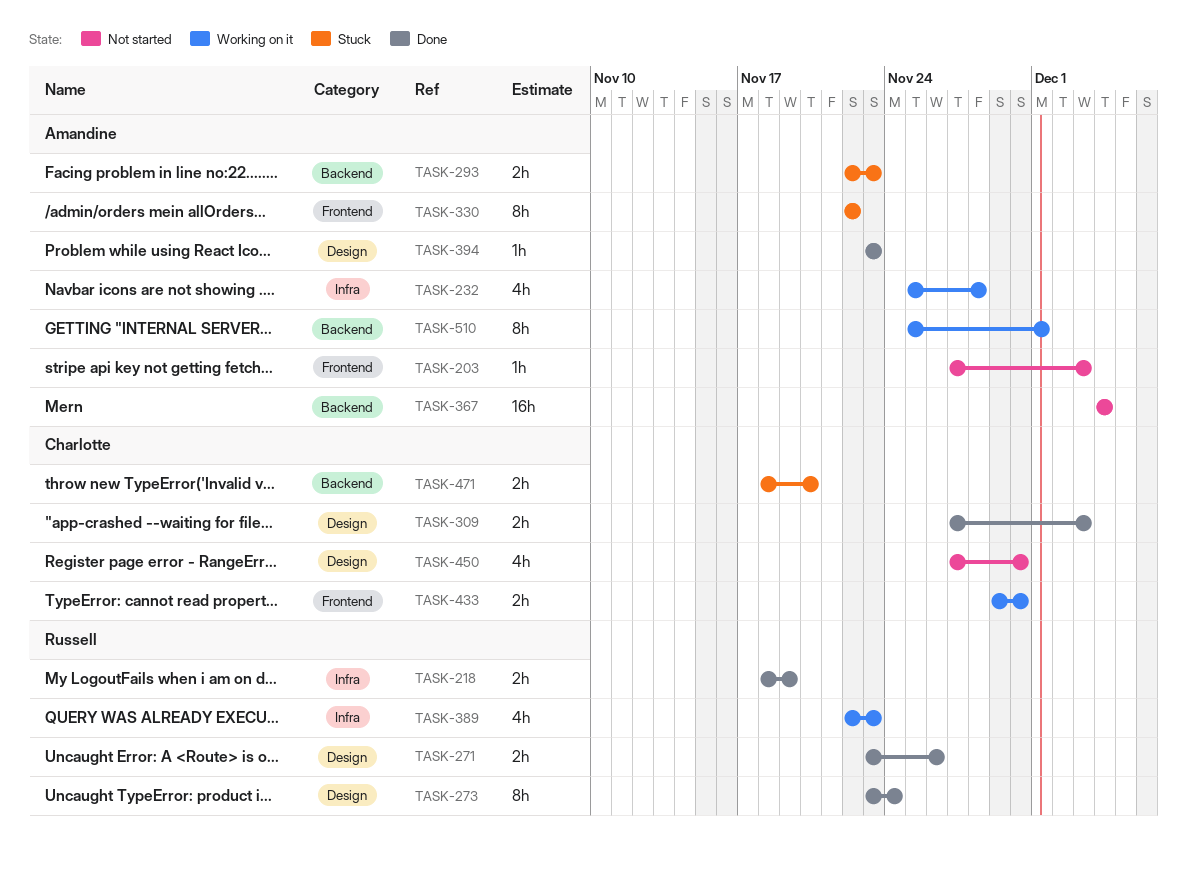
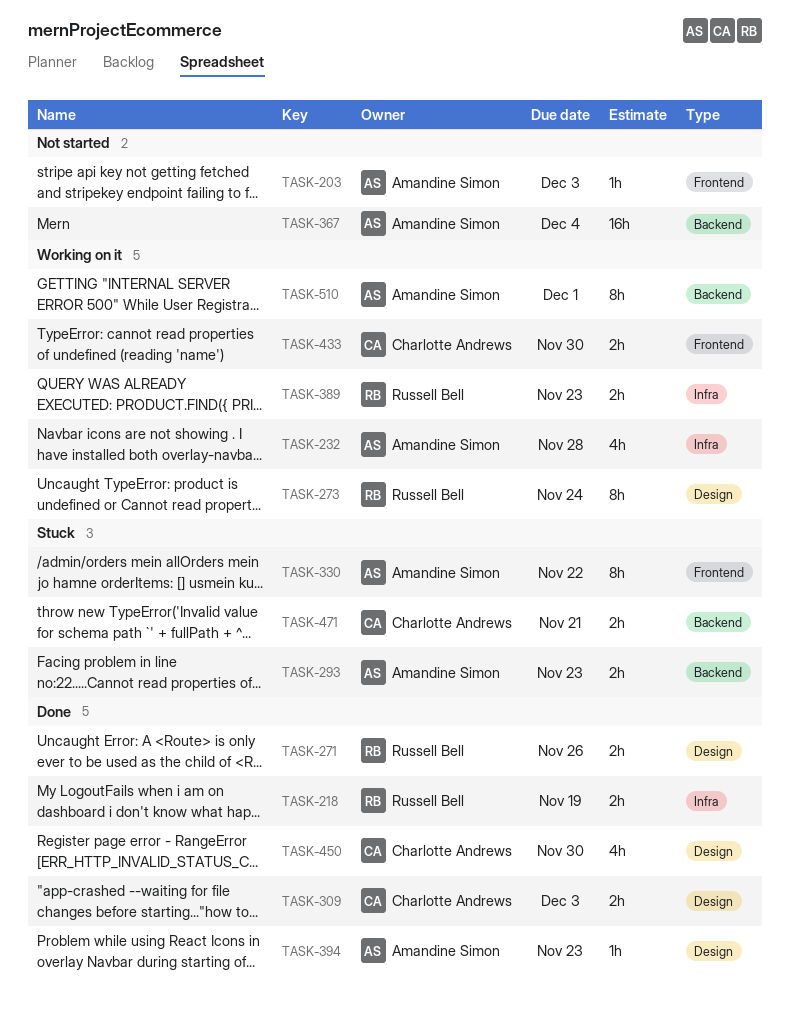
TASK-273, status: Done -> Working on it
TASK-389, estimate: 4h -> 2h
TASK-450, status: Not started -> Done
TASK-471, due: Nov 20 -> Nov 21

